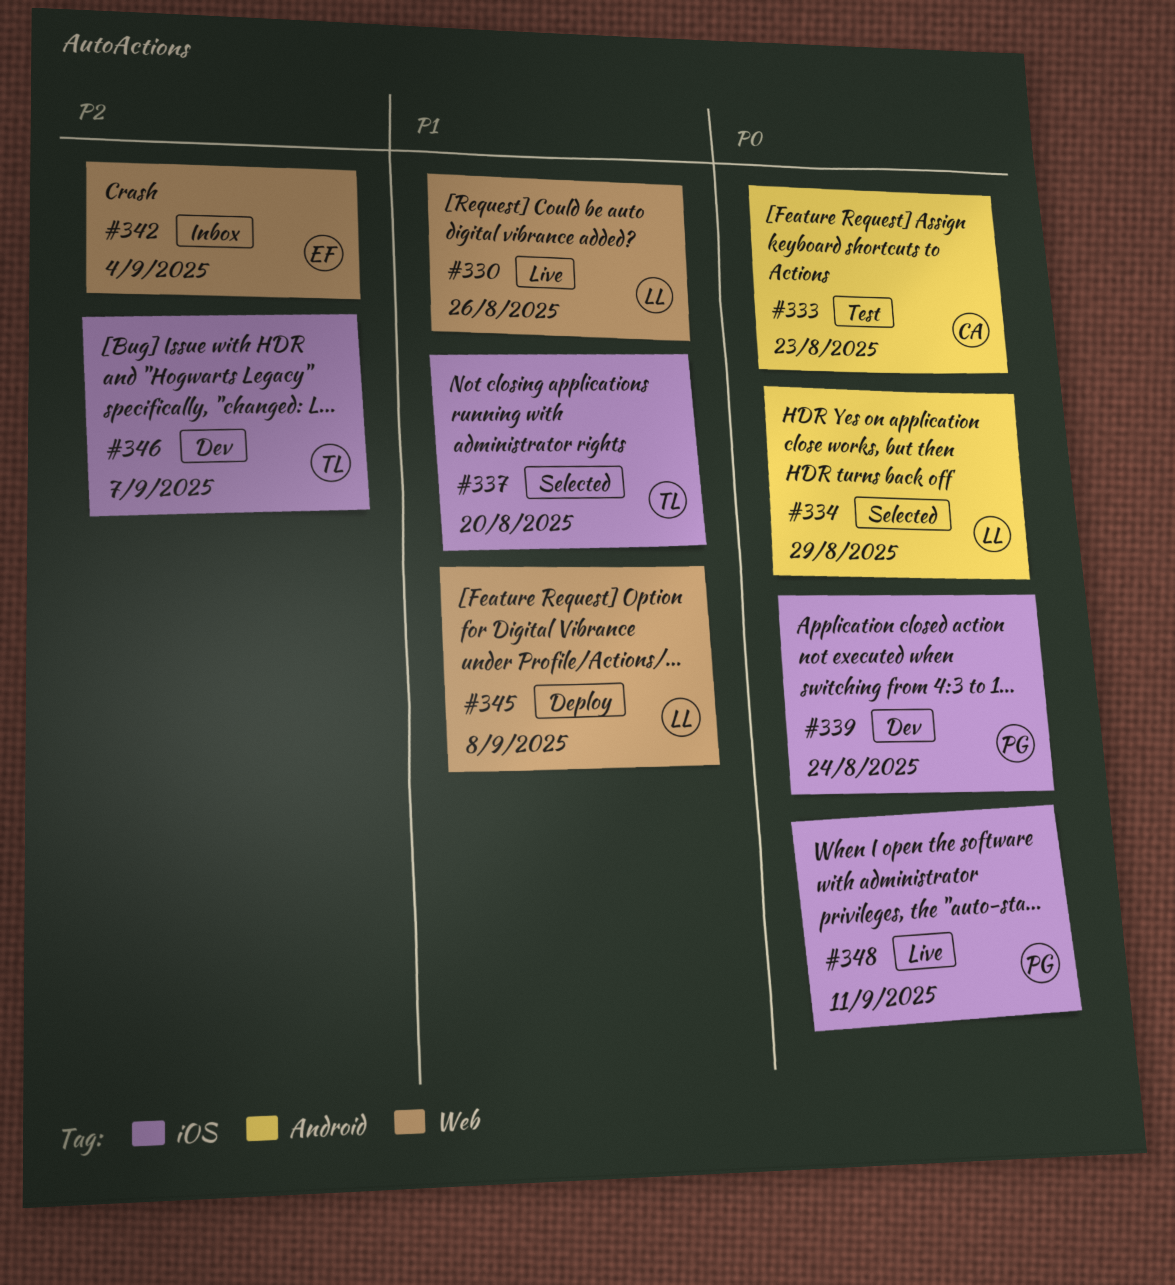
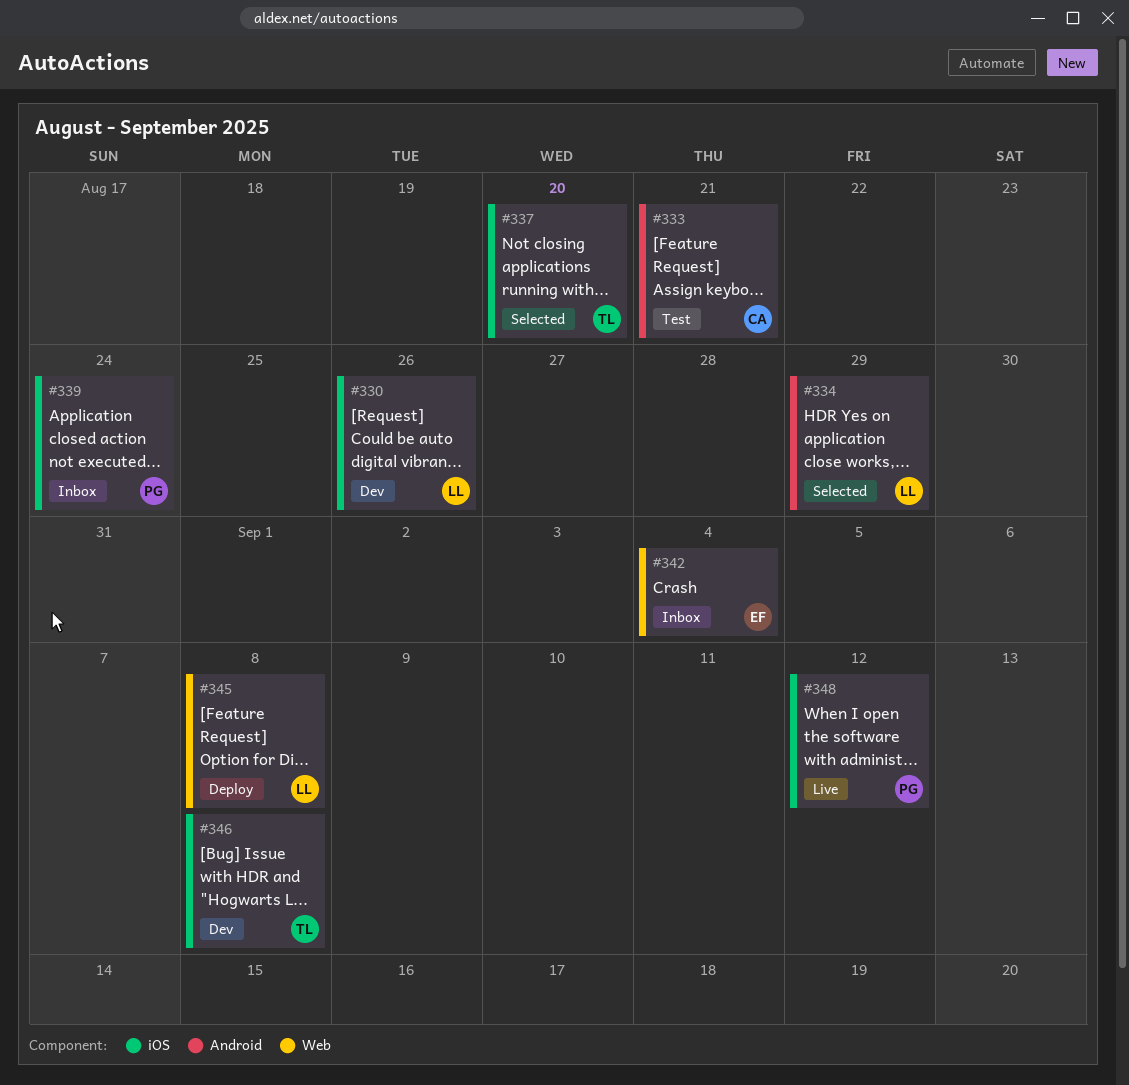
#330, status: Live -> Dev
#330, label: Web -> iOS
#333, due: Aug 23 -> Aug 21
#339, status: Dev -> Inbox
#346, due: Sep 7 -> Sep 8
#348, due: Sep 11 -> Sep 12

